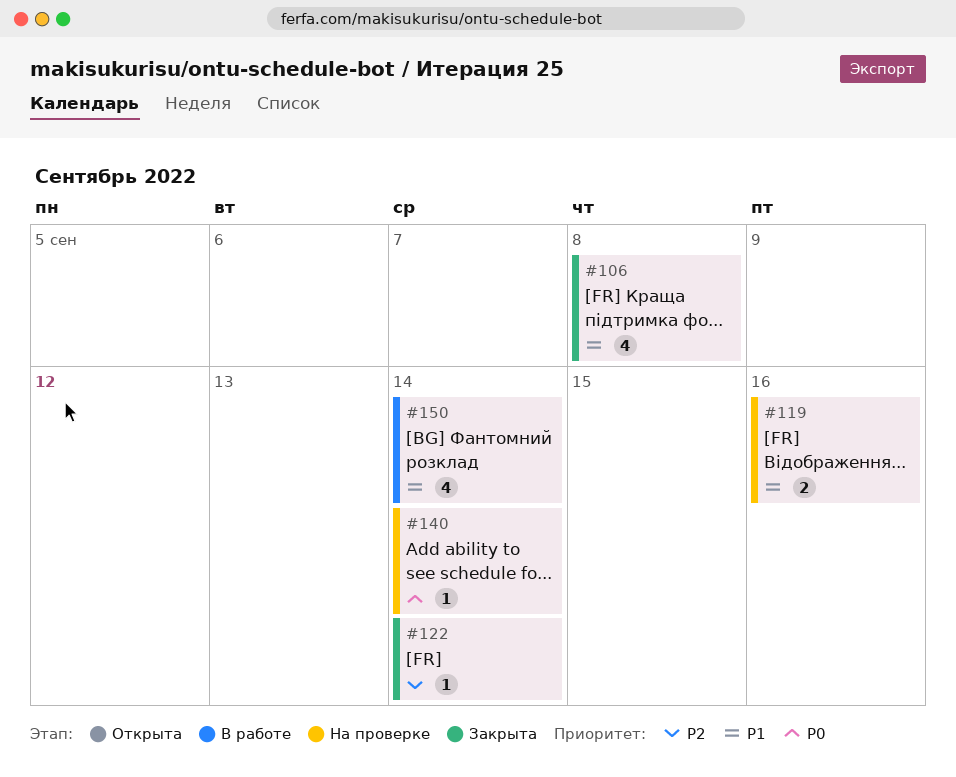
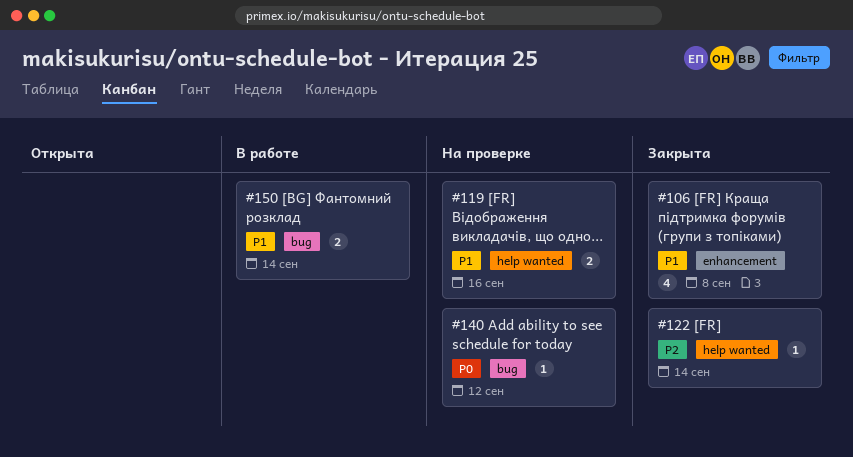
#140, due: Sep 14 -> Sep 12
#150, estimate: 4 -> 2

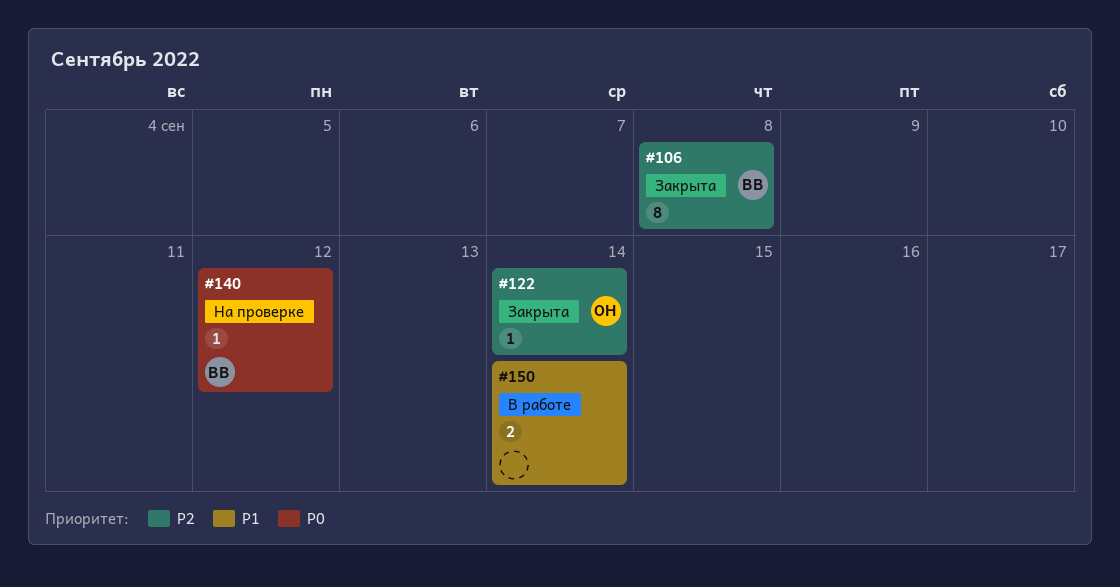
#106, priority: P1 -> P2
#106, estimate: 4 -> 8
#119: present -> none

